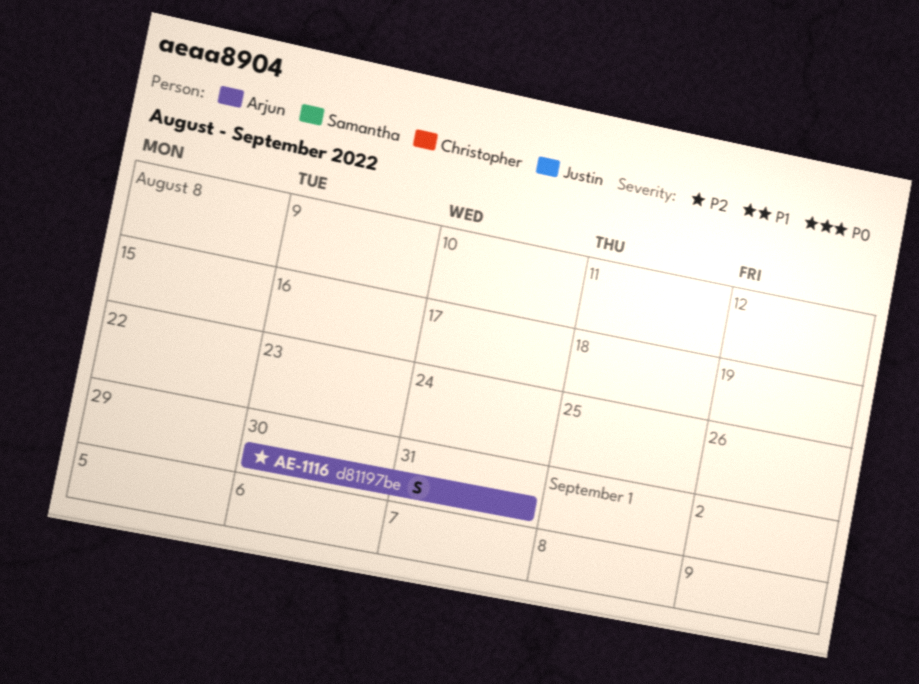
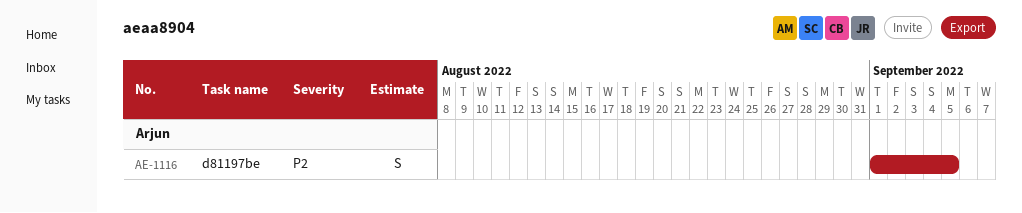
AE-1116, start: Aug 30 -> Sep 1
AE-1116, due: Aug 31 -> Sep 5

